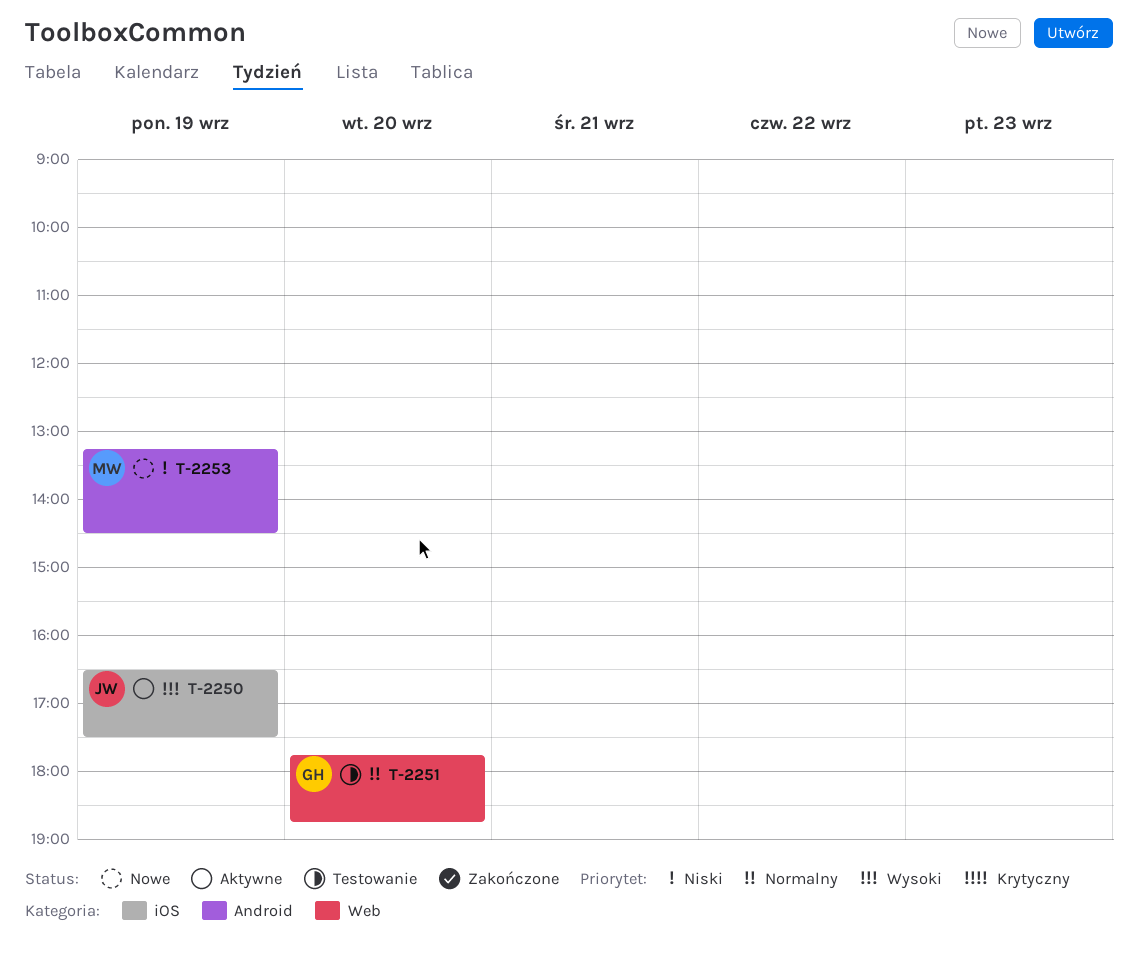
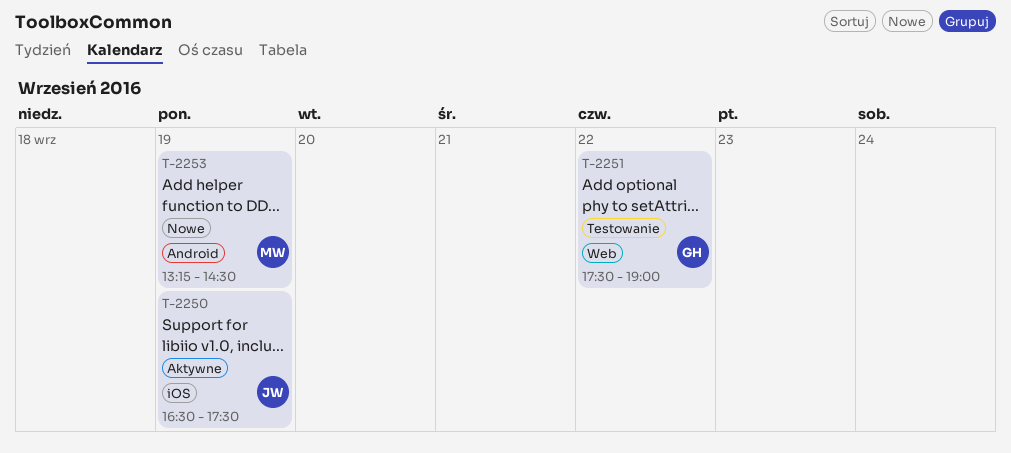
T-2251, day: Sep 20 -> Sep 22
T-2251, begins: 17:45 -> 17:30
T-2251, ends: 18:45 -> 19:00

